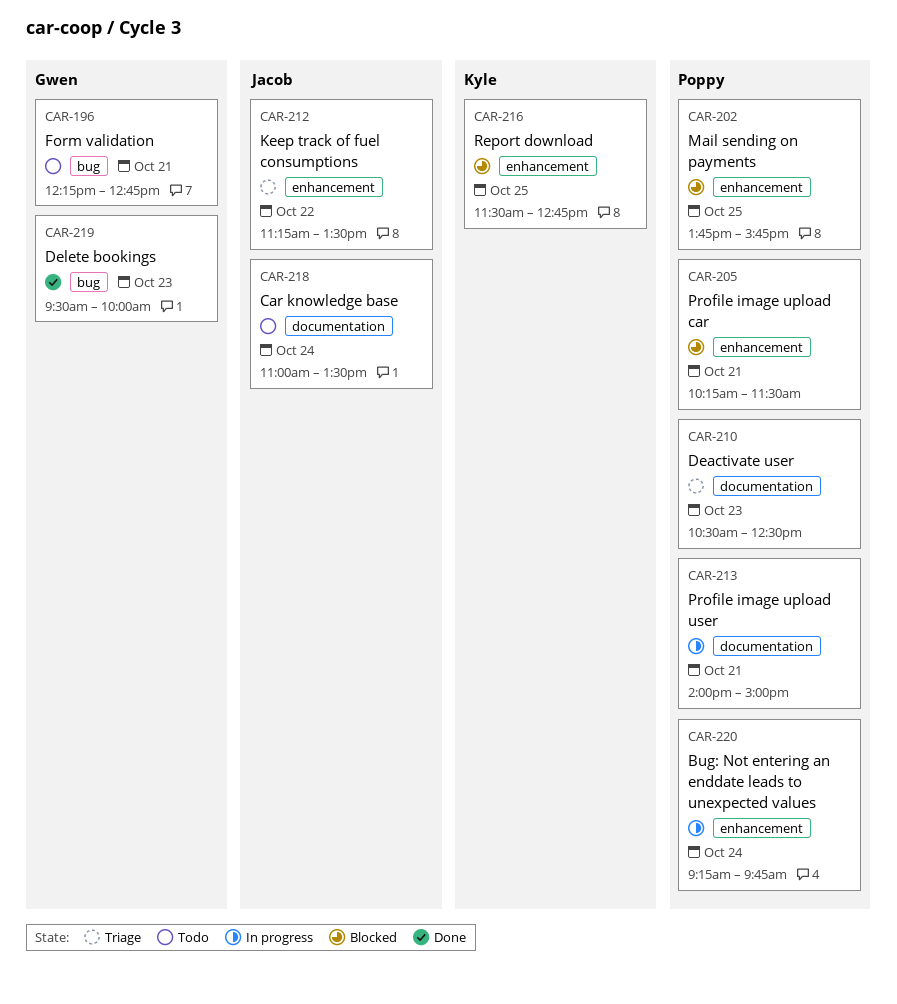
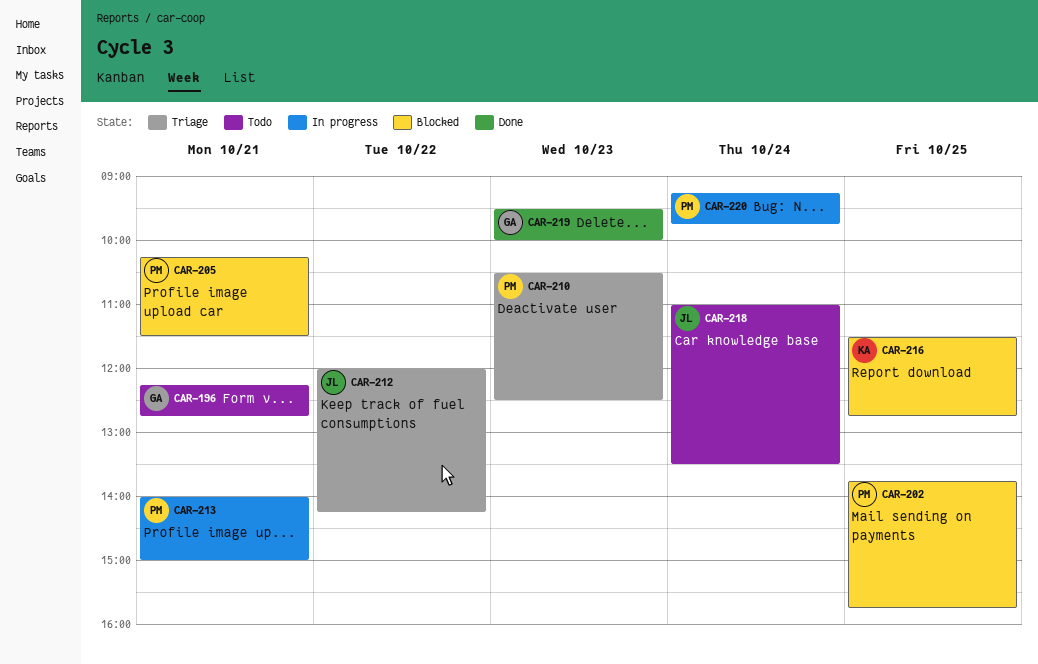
CAR-212, begins: 11:15 -> 12:00
CAR-212, ends: 13:30 -> 14:15

